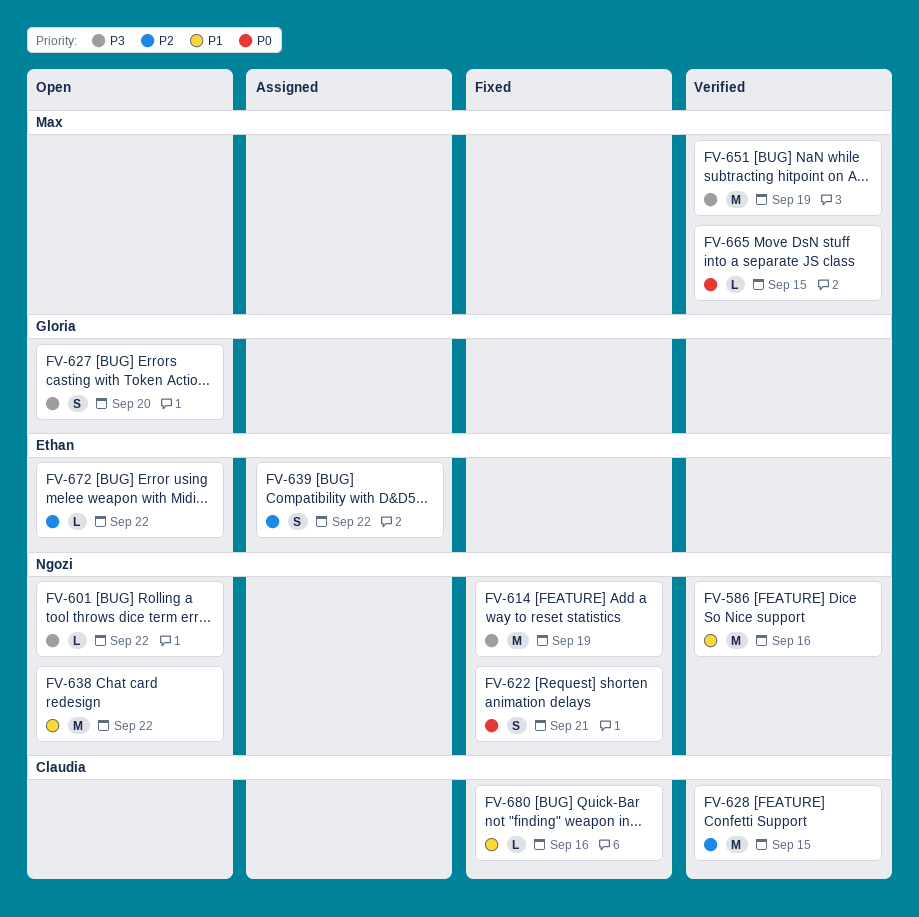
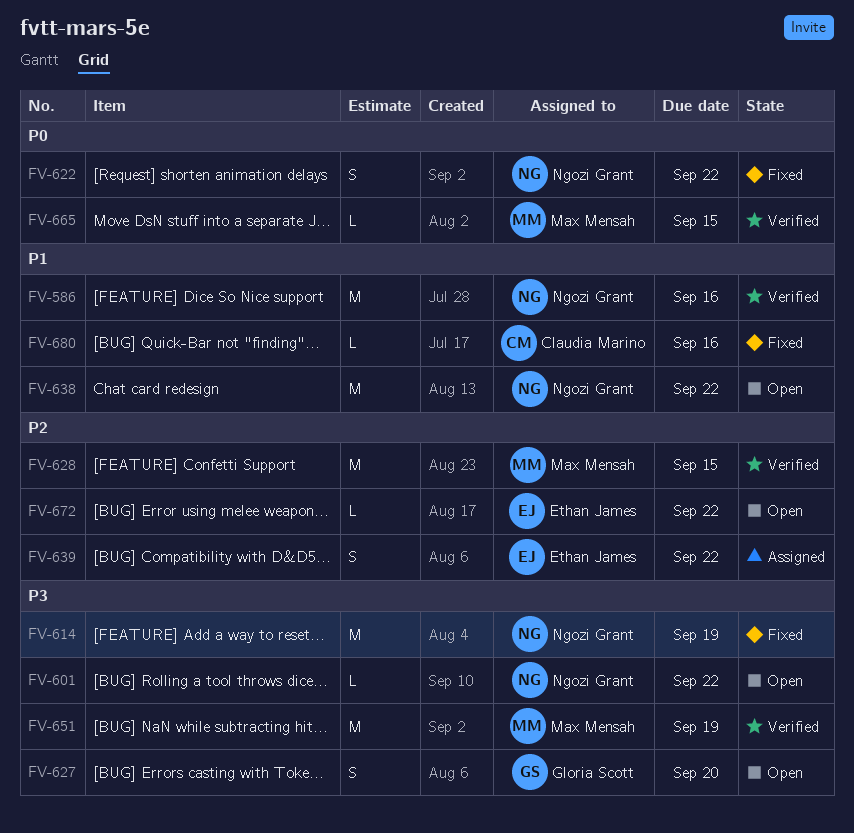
FV-622, due: Sep 21 -> Sep 22
FV-628, owner: Claudia Marino -> Max Mensah

